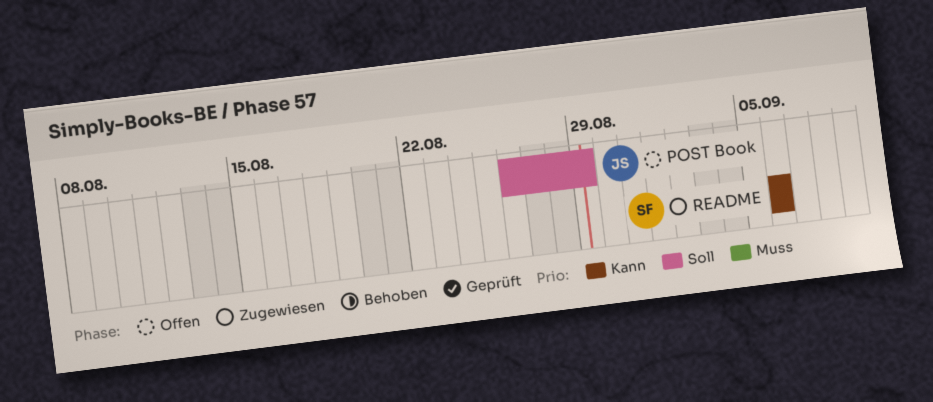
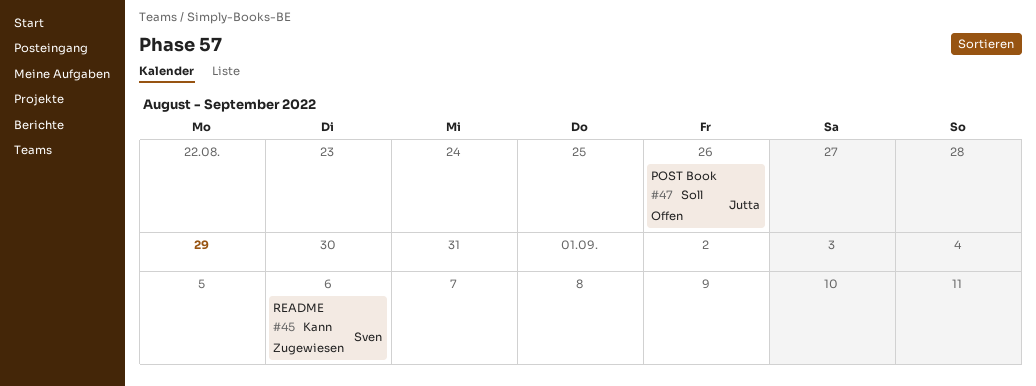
POST Book, due: Aug 29 -> Aug 26

